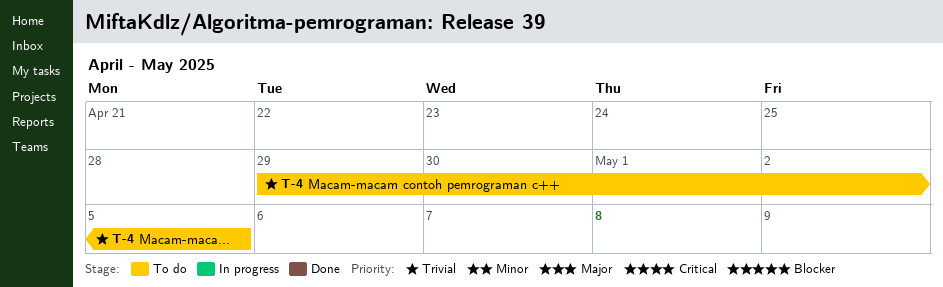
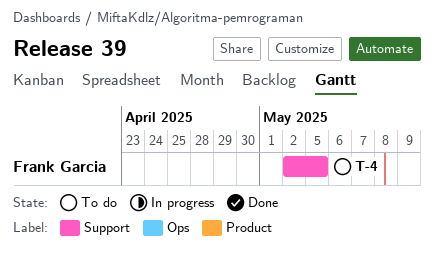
T-4, start: Apr 29 -> May 2

